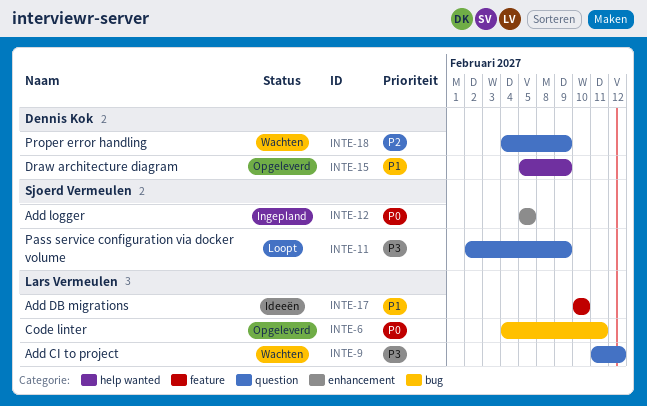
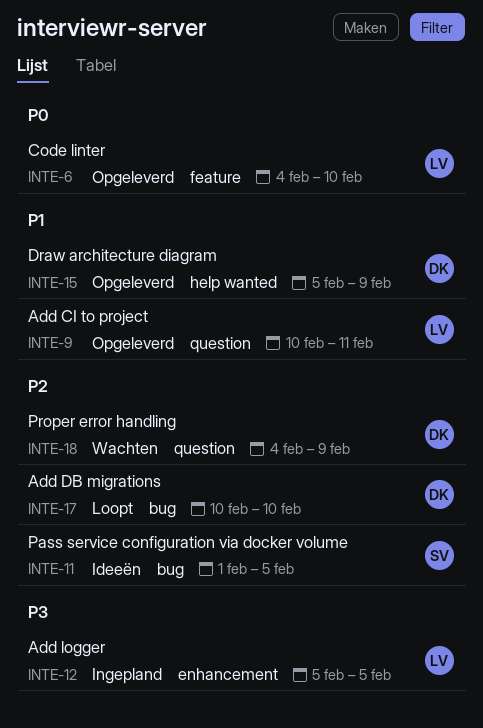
INTE-6, label: bug -> feature
INTE-6, due: Feb 11 -> Feb 10
INTE-9, status: Wachten -> Opgeleverd
INTE-9, priority: P3 -> P1
INTE-9, start: Feb 11 -> Feb 10
INTE-9, due: Feb 12 -> Feb 11
INTE-11, status: Loopt -> Ideeën
INTE-11, priority: P3 -> P2
INTE-11, label: question -> bug
INTE-11, start: Feb 2 -> Feb 1
INTE-11, due: Feb 9 -> Feb 5
INTE-12, owner: Sjoerd Vermeulen -> Lars Vermeulen
INTE-12, priority: P0 -> P3
INTE-17, status: Ideeën -> Loopt
INTE-17, owner: Lars Vermeulen -> Dennis Kok
INTE-17, priority: P1 -> P2
INTE-17, label: feature -> bug

